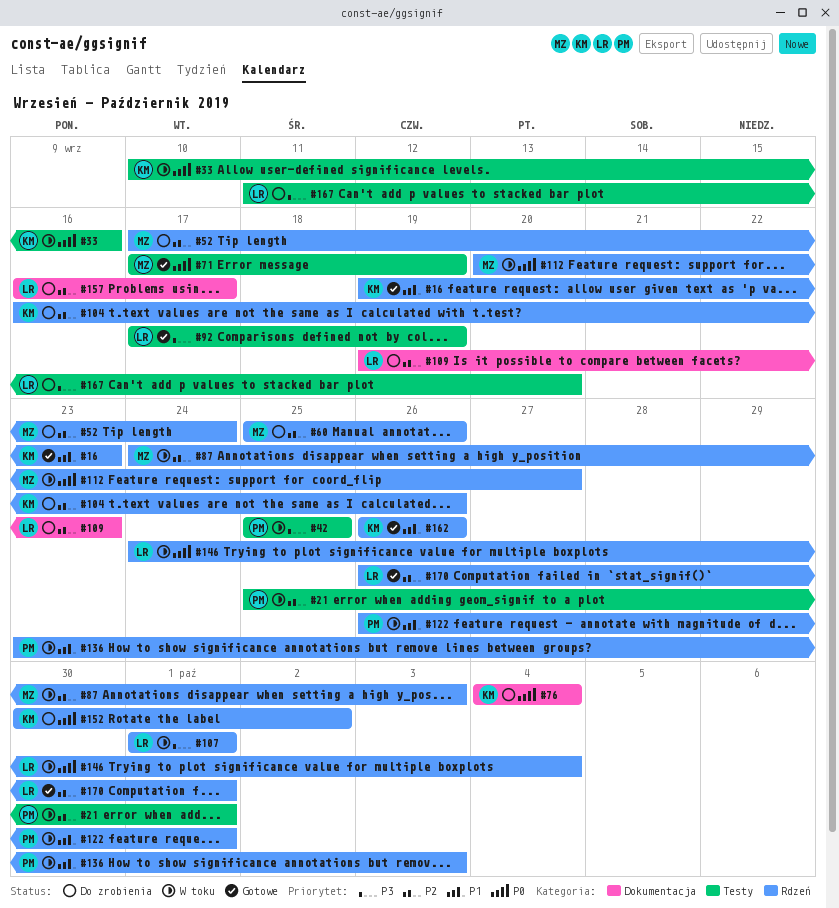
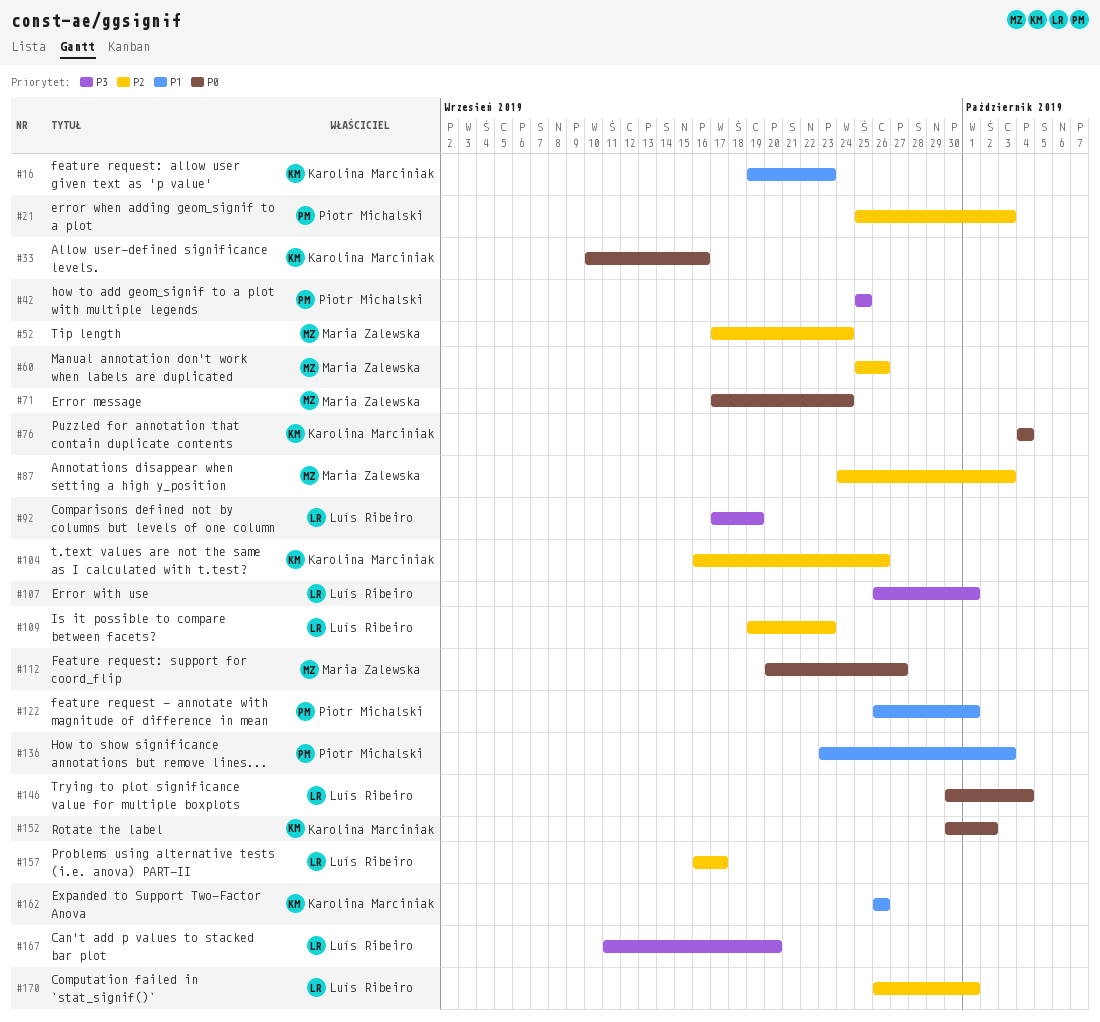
#21, due: Oct 1 -> Oct 3
#71, due: Sep 19 -> Sep 24
#107, start: Oct 1 -> Sep 26
#146, start: Sep 24 -> Sep 30

